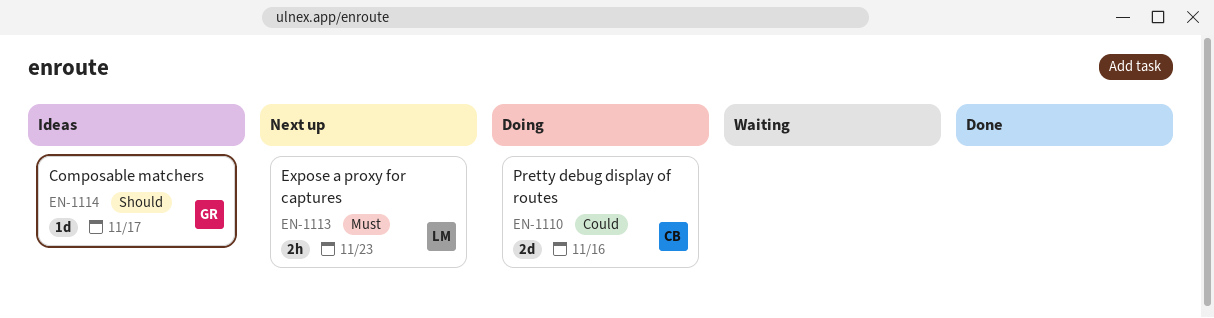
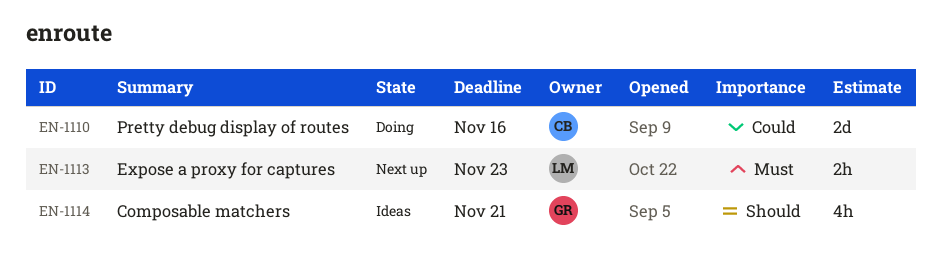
EN-1114, estimate: 1d -> 4h
EN-1114, due: Nov 17 -> Nov 21

